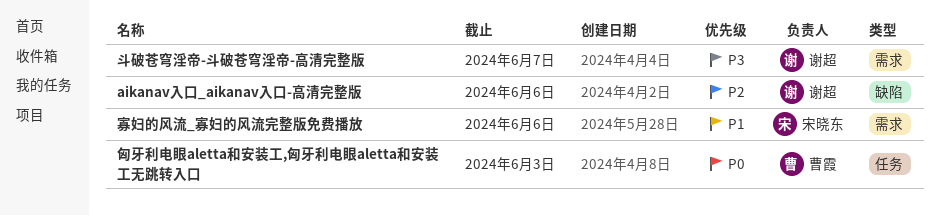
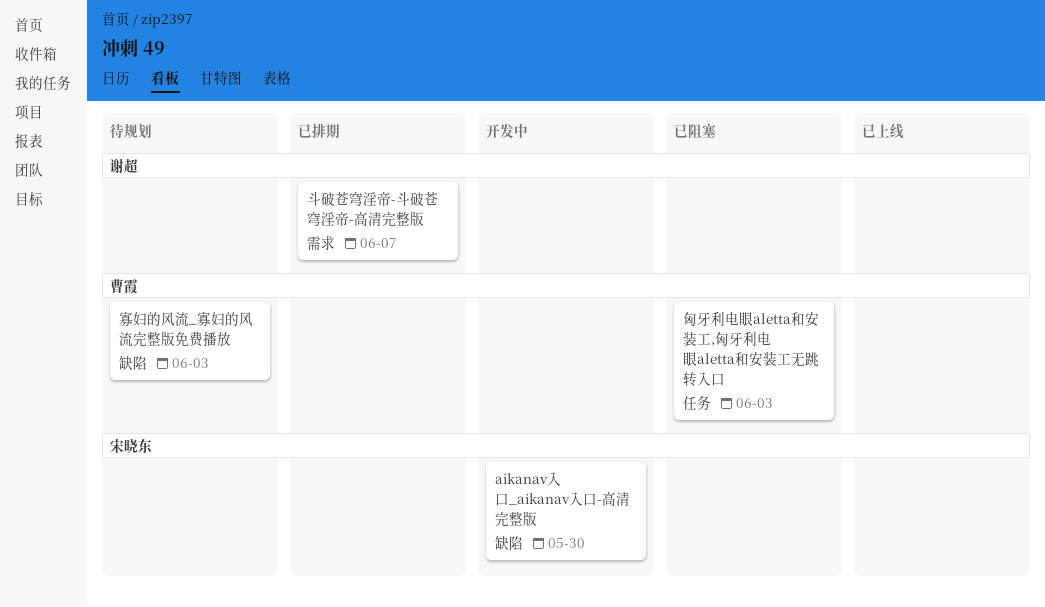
aikanav入口_aikanav入口-高清完整版, owner: 谢超 -> 宋晓东
aikanav入口_aikanav入口-高清完整版, due: Jun 6 -> May 30
寡妇的风流_寡妇的风流完整版免费播放, owner: 宋晓东 -> 曹霞
寡妇的风流_寡妇的风流完整版免费播放, label: 需求 -> 缺陷
寡妇的风流_寡妇的风流完整版免费播放, due: Jun 6 -> Jun 3

